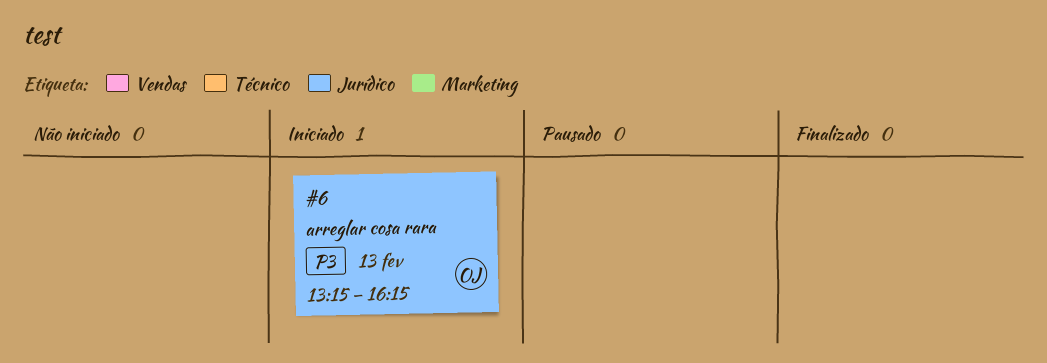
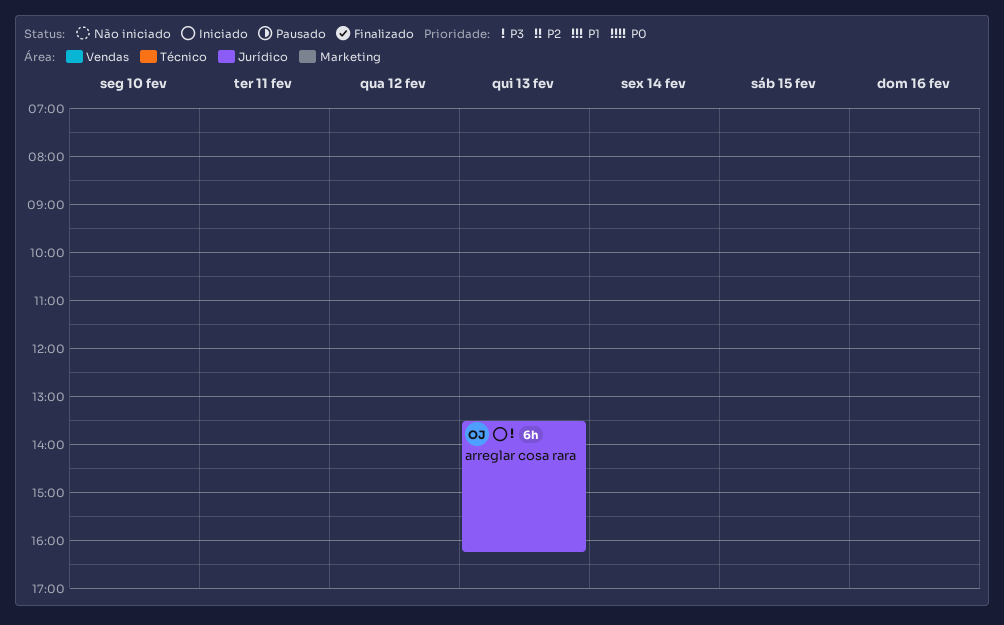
arreglar cosa rara, begins: 13:15 -> 13:30

